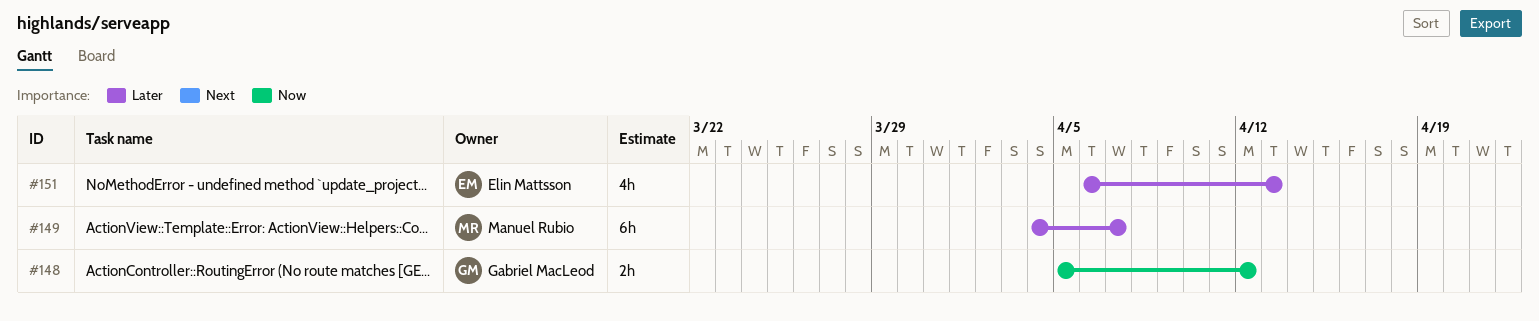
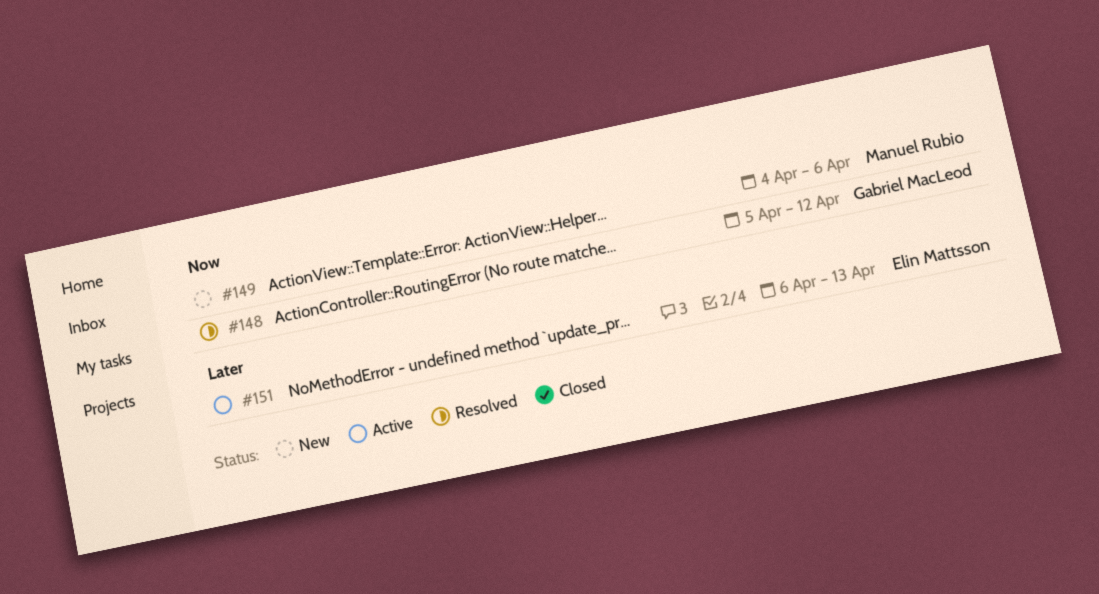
#149, priority: Later -> Now
#149, due: Apr 7 -> Apr 6

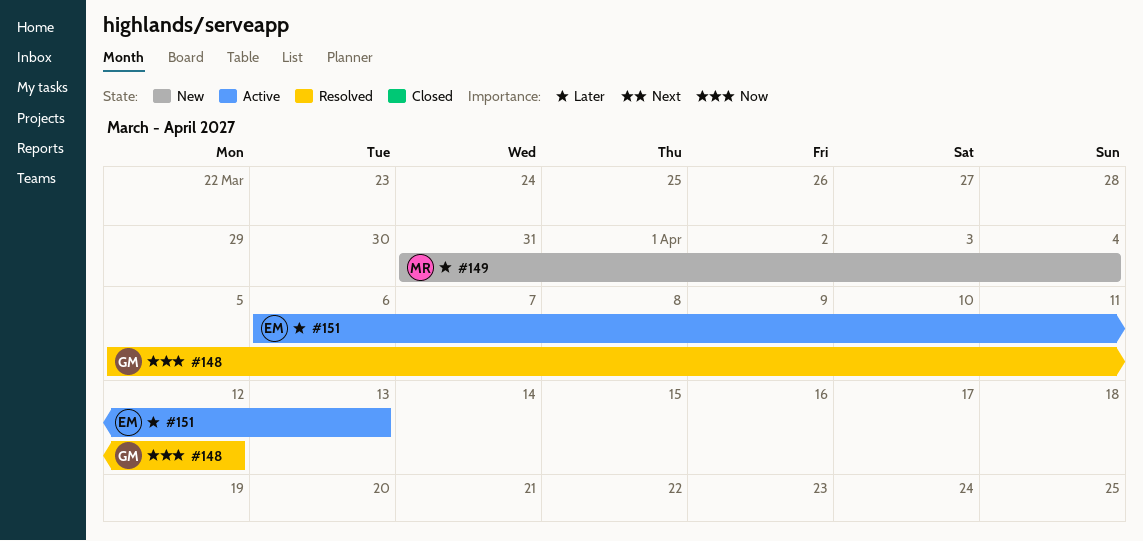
#149, priority: Now -> Later
#149, start: Apr 4 -> Mar 31
#149, due: Apr 6 -> Apr 4

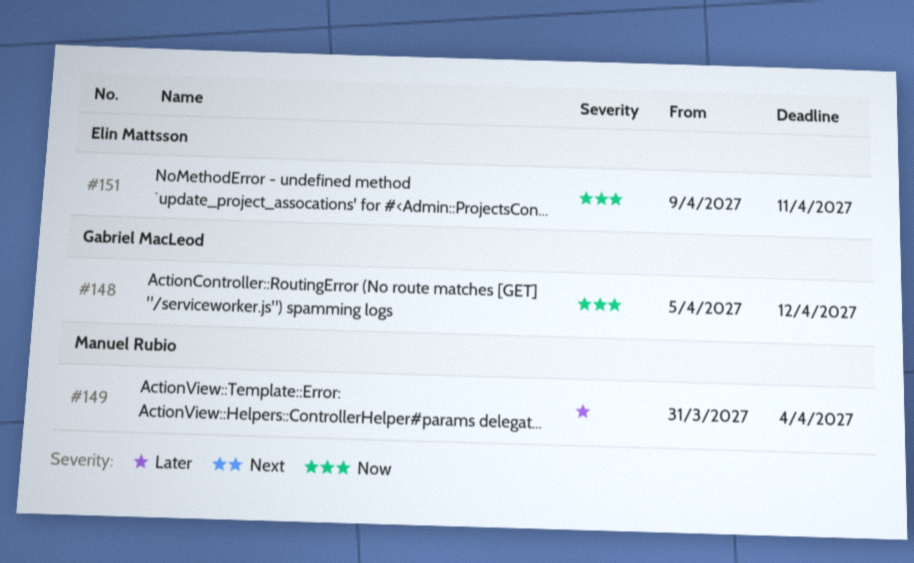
#151, priority: Later -> Now
#151, start: Apr 6 -> Apr 9
#151, due: Apr 13 -> Apr 11

